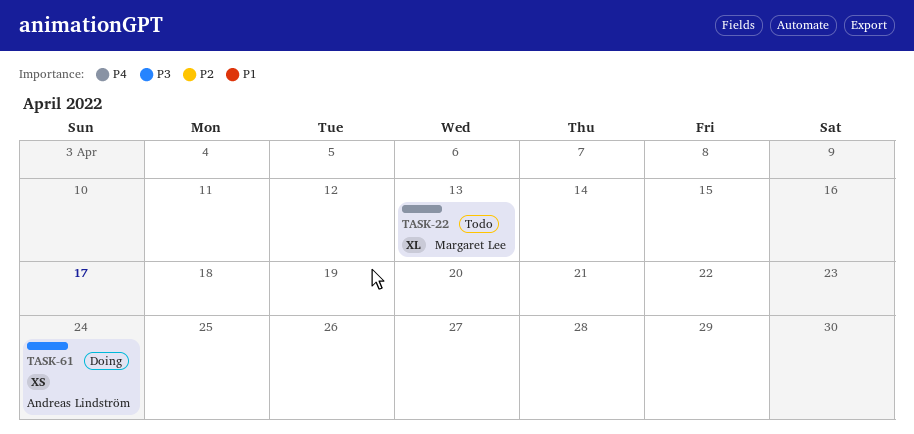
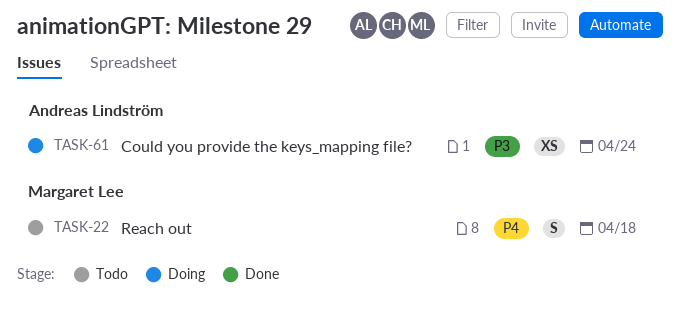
TASK-22, estimate: XL -> S
TASK-22, due: Apr 13 -> Apr 18

